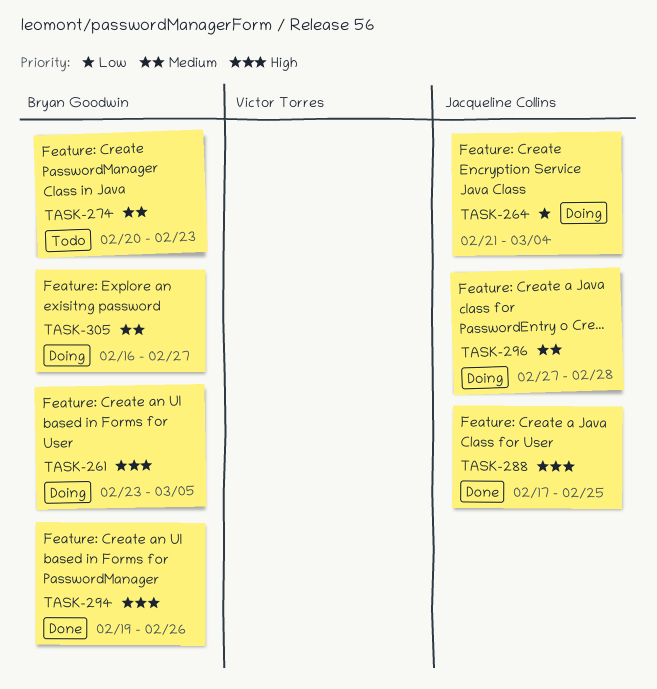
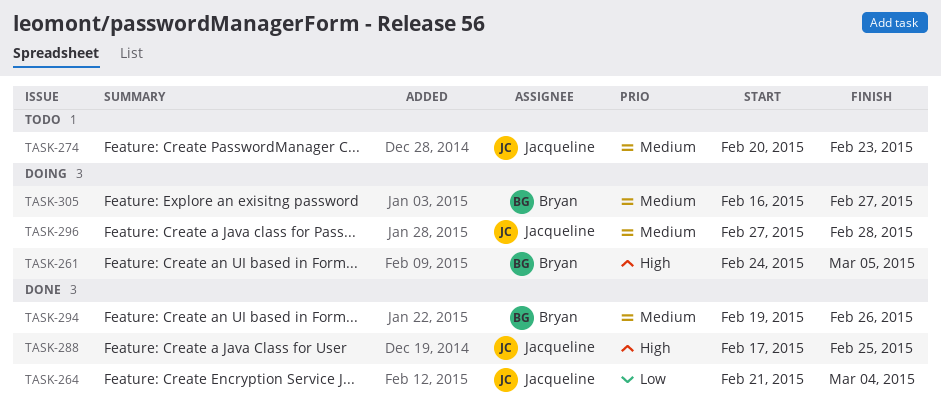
TASK-261, start: Feb 23 -> Feb 24
TASK-264, status: Doing -> Done
TASK-274, owner: Bryan Goodwin -> Jacqueline Collins
TASK-294, priority: High -> Medium

